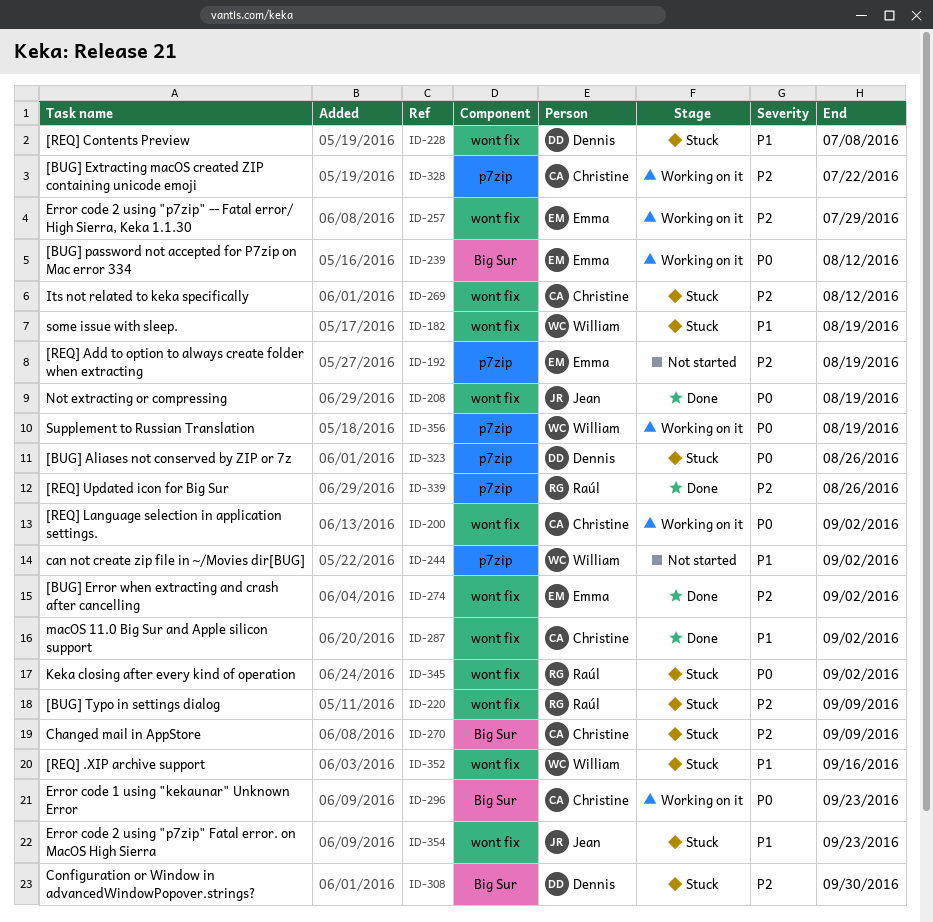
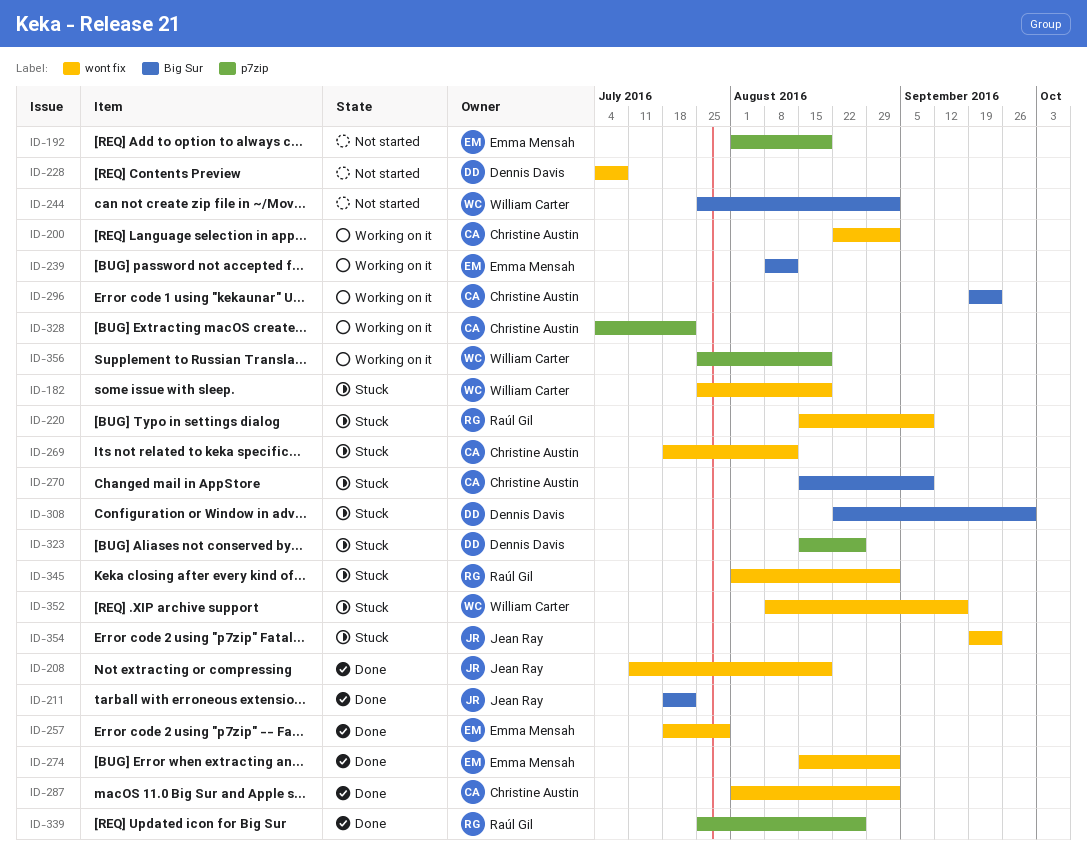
ID-211: none -> present
ID-228, status: Stuck -> Not started
ID-244, label: p7zip -> Big Sur
ID-257, status: Working on it -> Done

